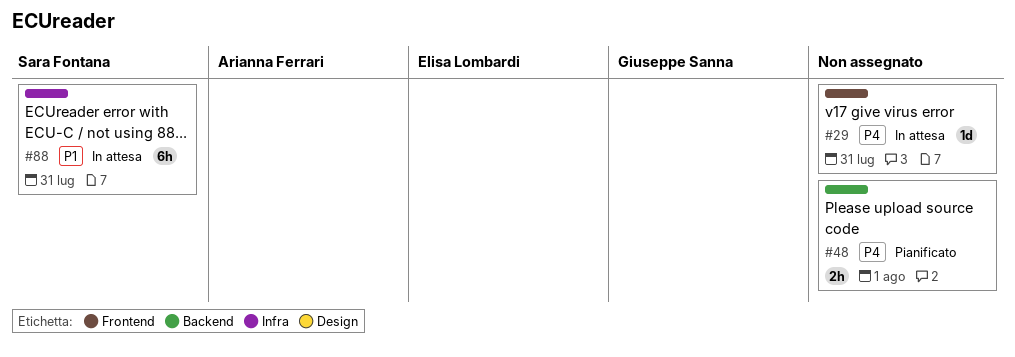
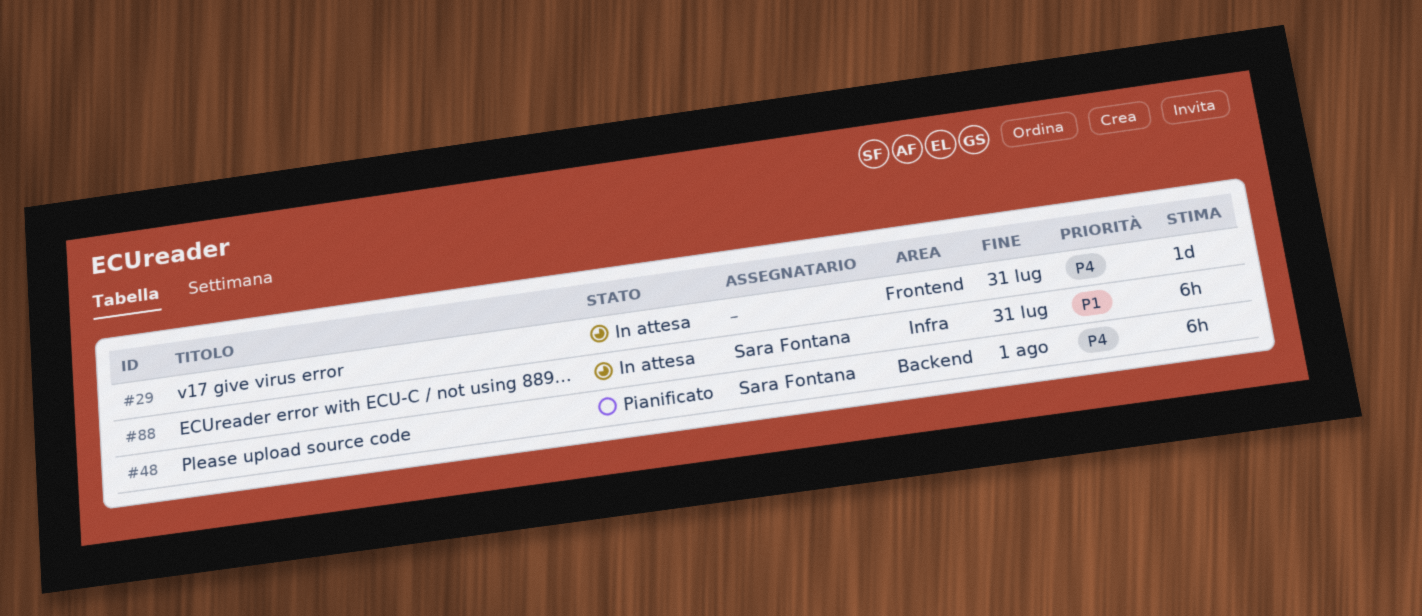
#48, owner: none -> Sara Fontana
#48, estimate: 2h -> 6h

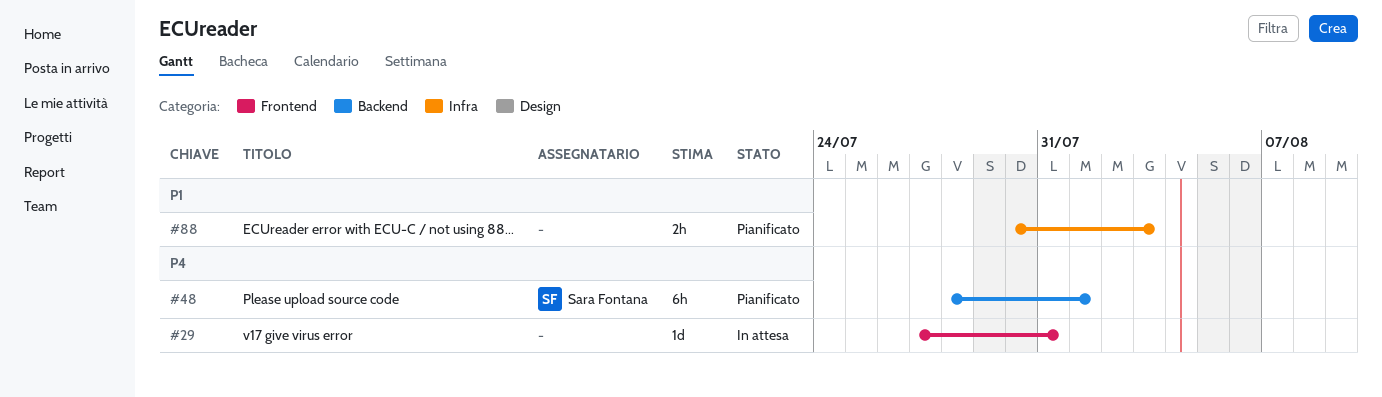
#88, status: In attesa -> Pianificato
#88, owner: Sara Fontana -> none
#88, estimate: 6h -> 2h
#88, due: Jul 31 -> Aug 3

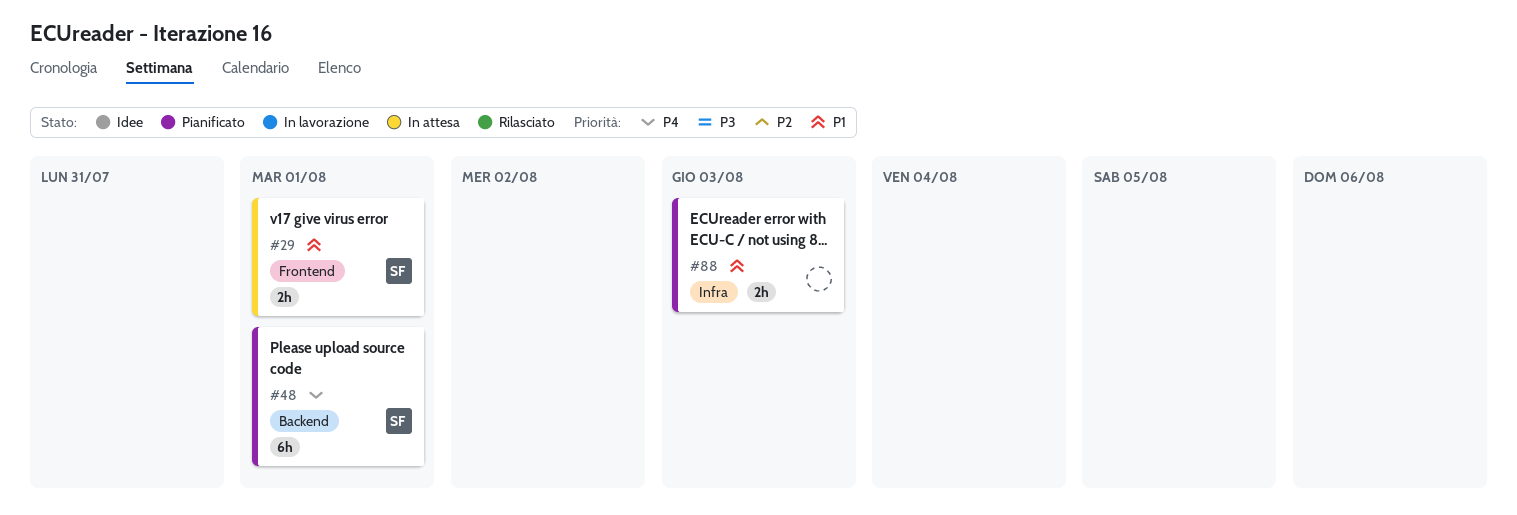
#29, owner: none -> Sara Fontana
#29, priority: P4 -> P1
#29, estimate: 1d -> 2h
#29, due: Jul 31 -> Aug 1

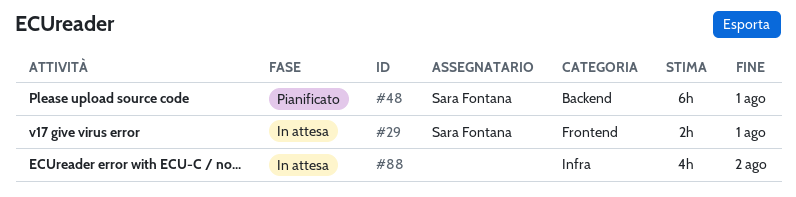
#88, status: Pianificato -> In attesa
#88, estimate: 2h -> 4h
#88, due: Aug 3 -> Aug 2

